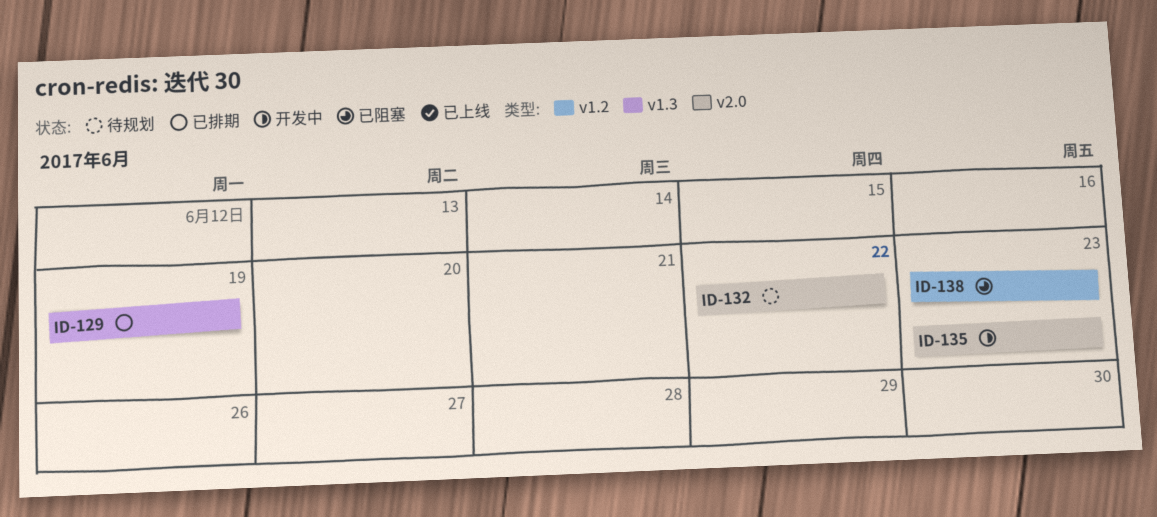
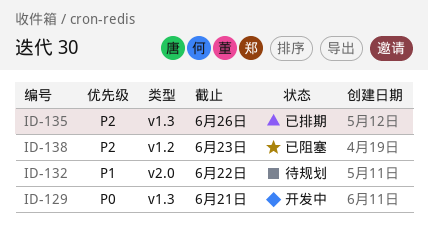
ID-129, status: 已排期 -> 开发中
ID-129, due: Jun 19 -> Jun 21
ID-135, status: 开发中 -> 已排期
ID-135, label: v2.0 -> v1.3
ID-135, due: Jun 23 -> Jun 26

